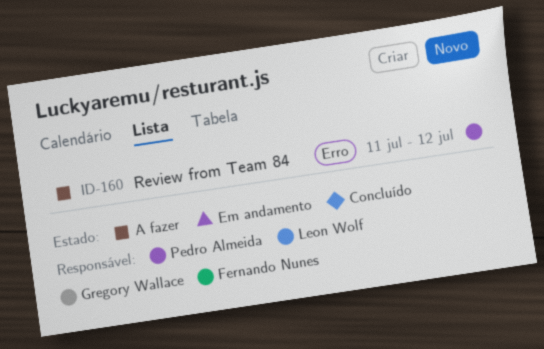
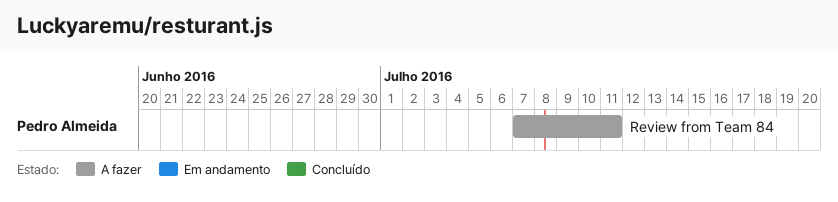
Review from Team 84, start: Jul 11 -> Jul 7
Review from Team 84, due: Jul 12 -> Jul 11

